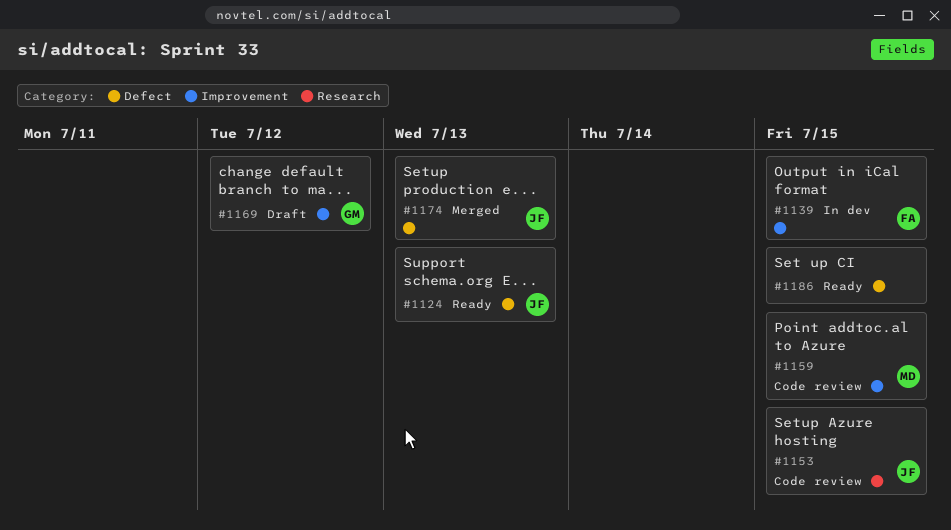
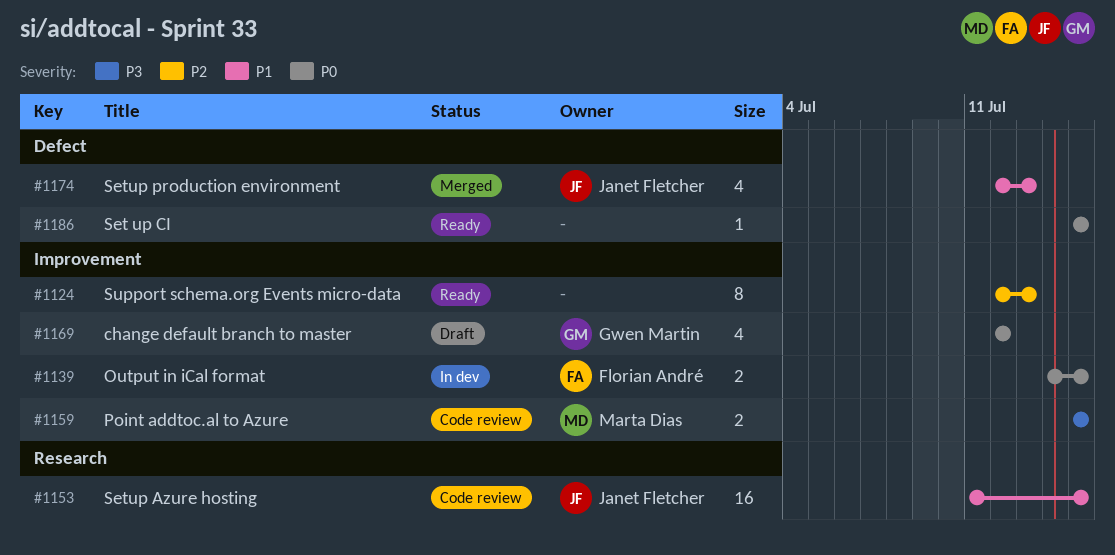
#1124, owner: Janet Fletcher -> none
#1124, label: Defect -> Improvement

